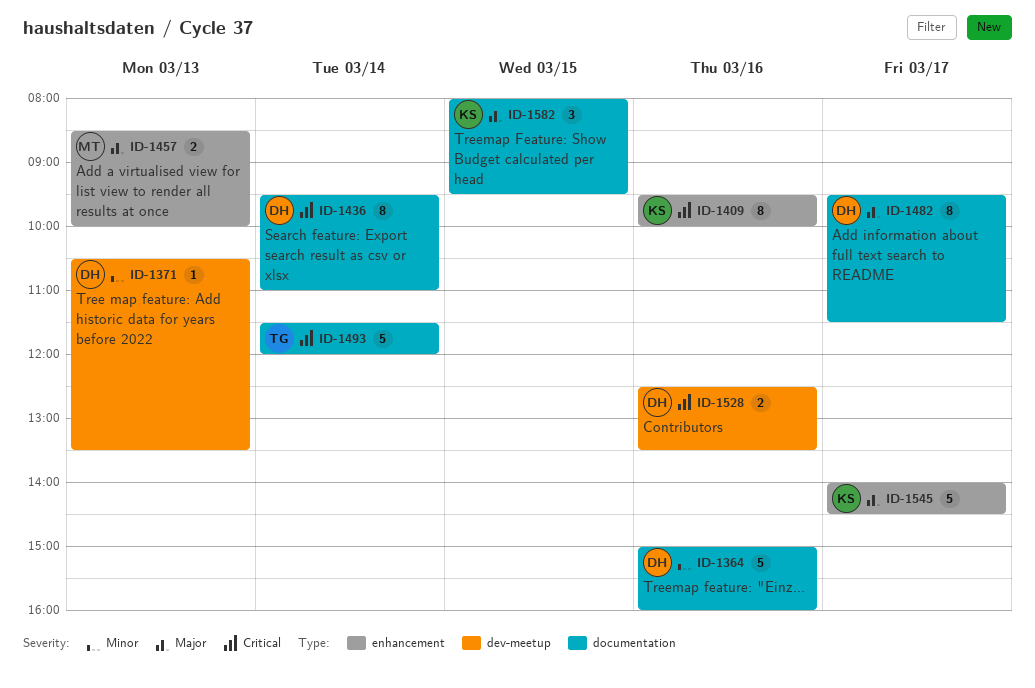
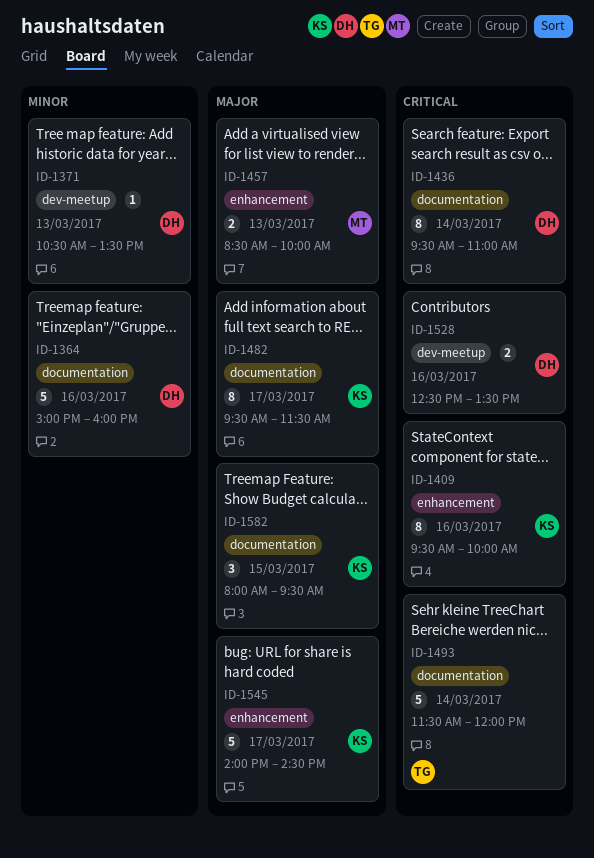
ID-1482, owner: DH -> KS

